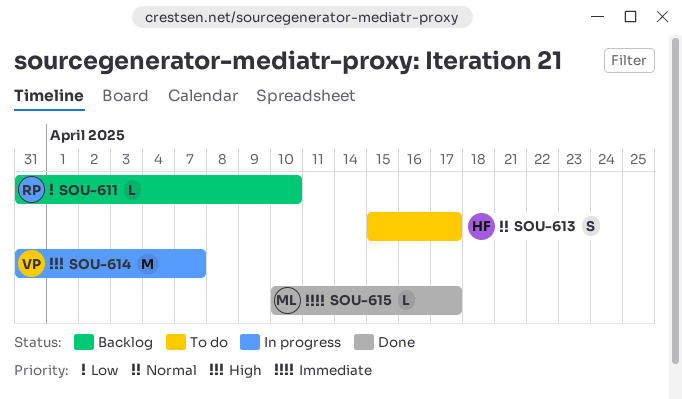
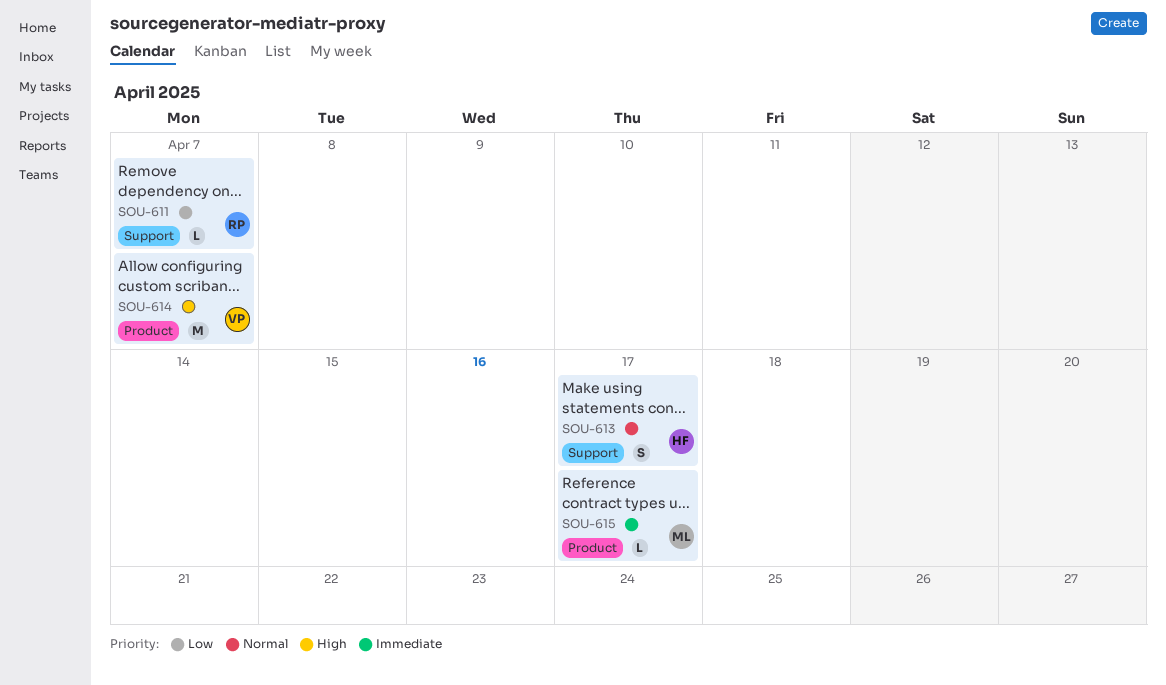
SOU-611, due: Apr 10 -> Apr 7

